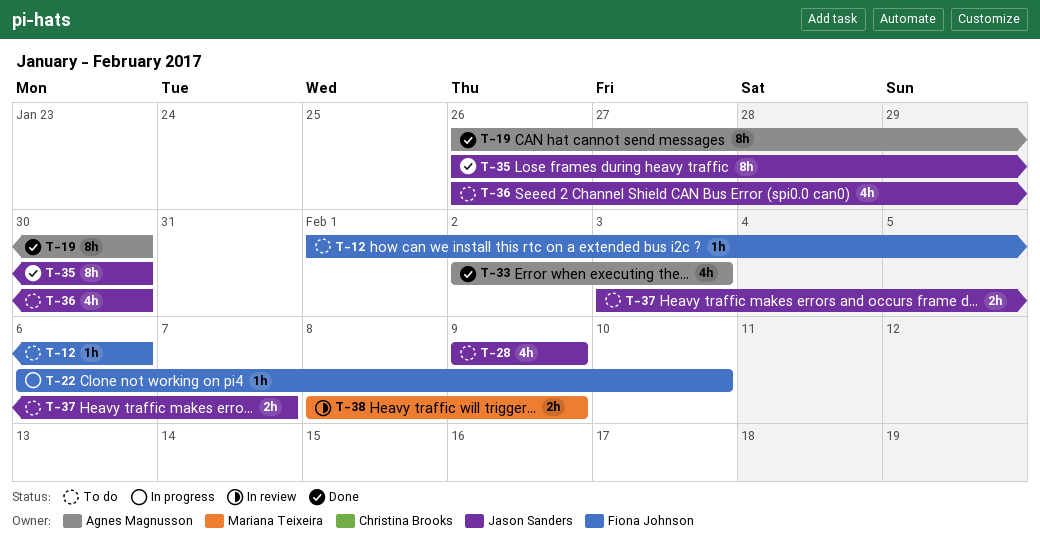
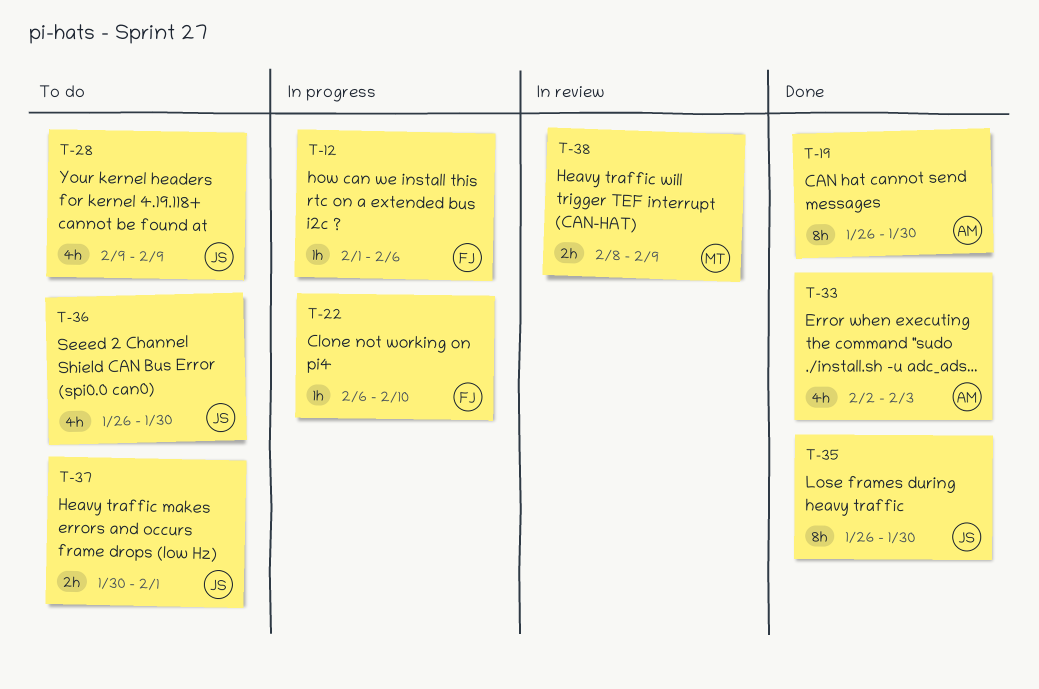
T-12, status: To do -> In progress
T-37, start: Feb 3 -> Jan 30
T-37, due: Feb 7 -> Feb 1

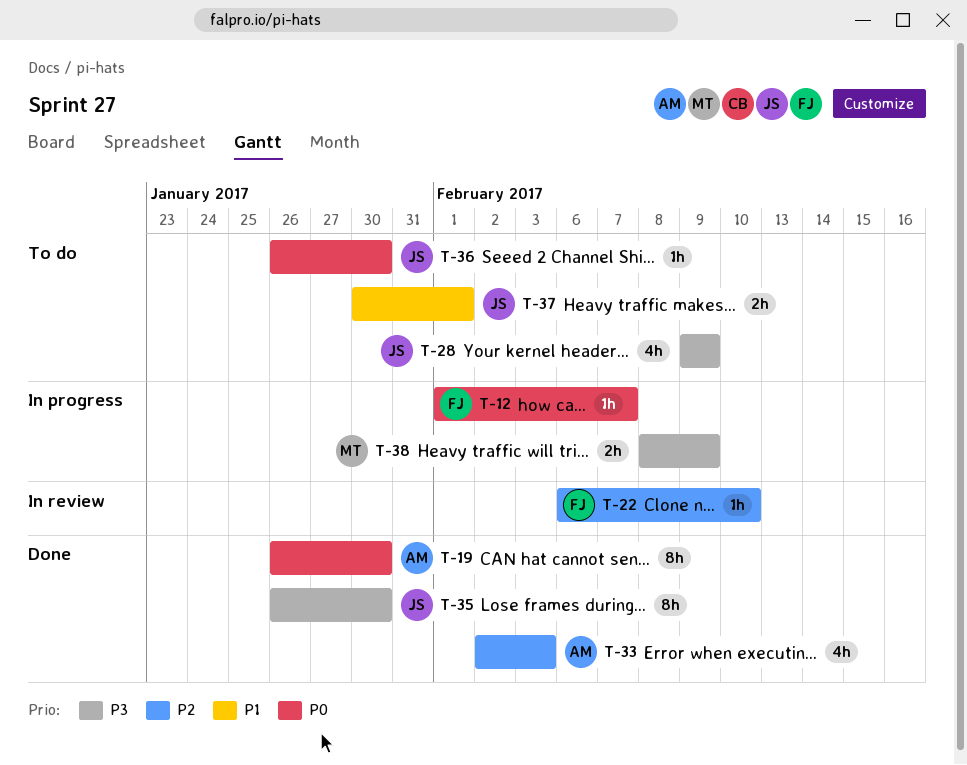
T-12, due: Feb 6 -> Feb 7
T-22, status: In progress -> In review
T-36, estimate: 4h -> 1h
T-38, status: In review -> In progress

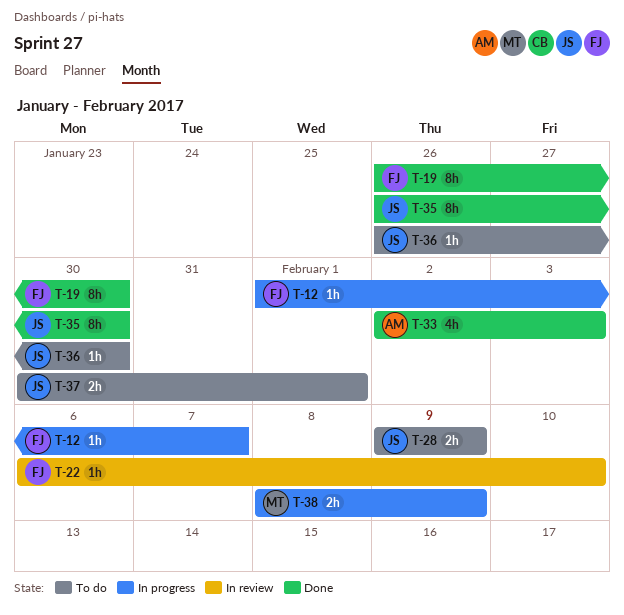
T-19, owner: AM -> FJ
T-28, estimate: 4h -> 2h

